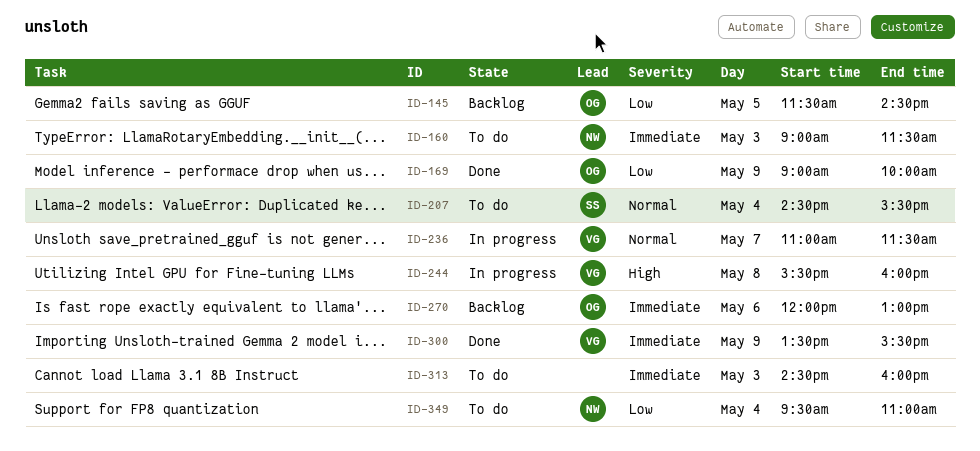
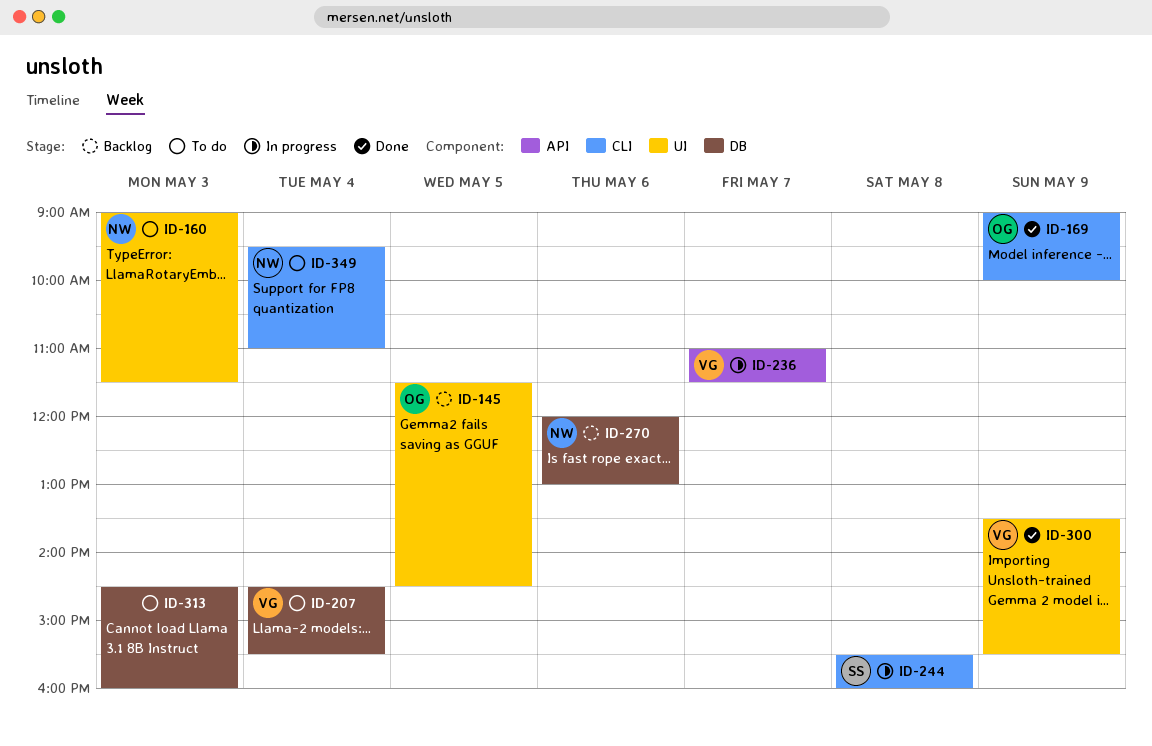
ID-207, owner: SS -> VG
ID-244, owner: VG -> SS
ID-270, owner: OG -> NW

